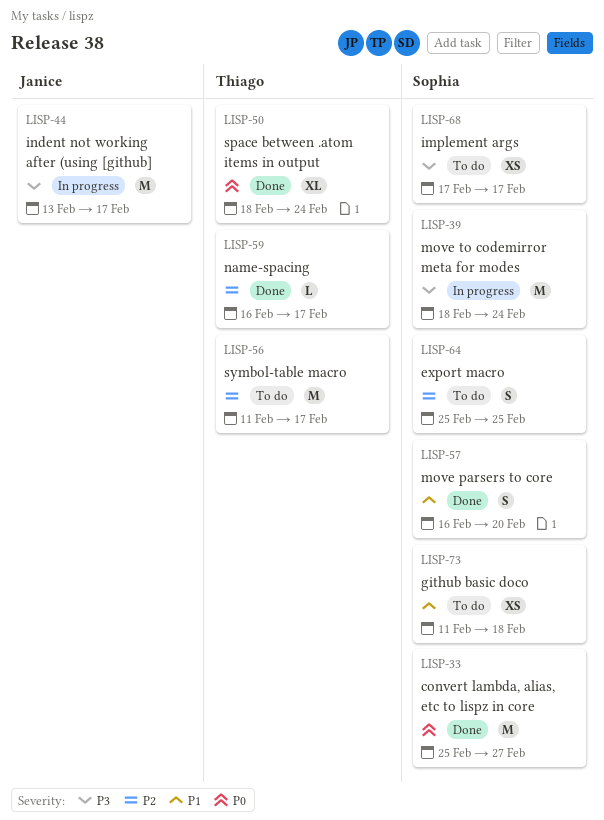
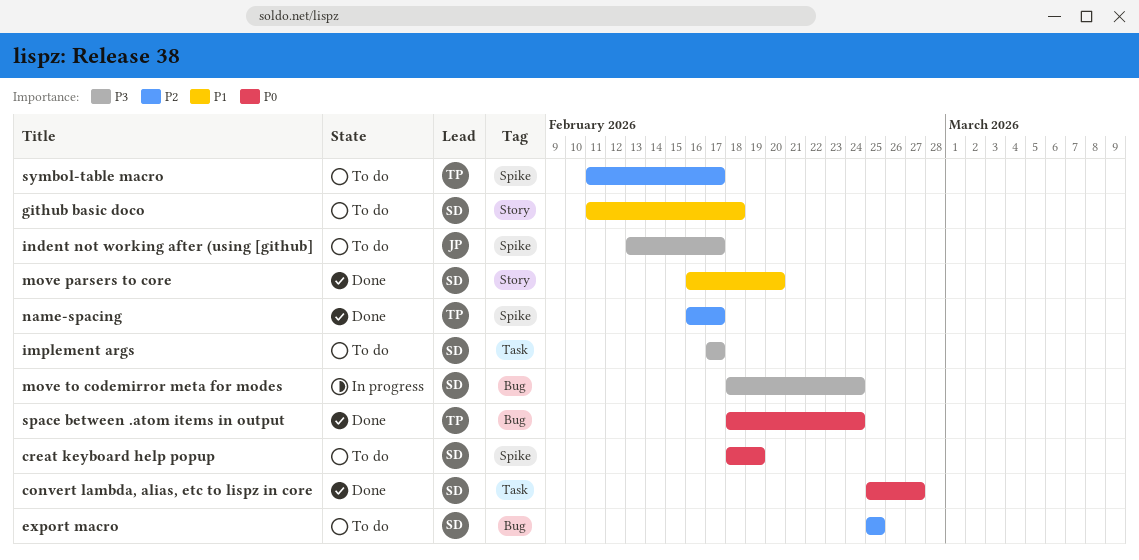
creat keyboard help popup: none -> present
indent not working after (using [github], status: In progress -> To do

